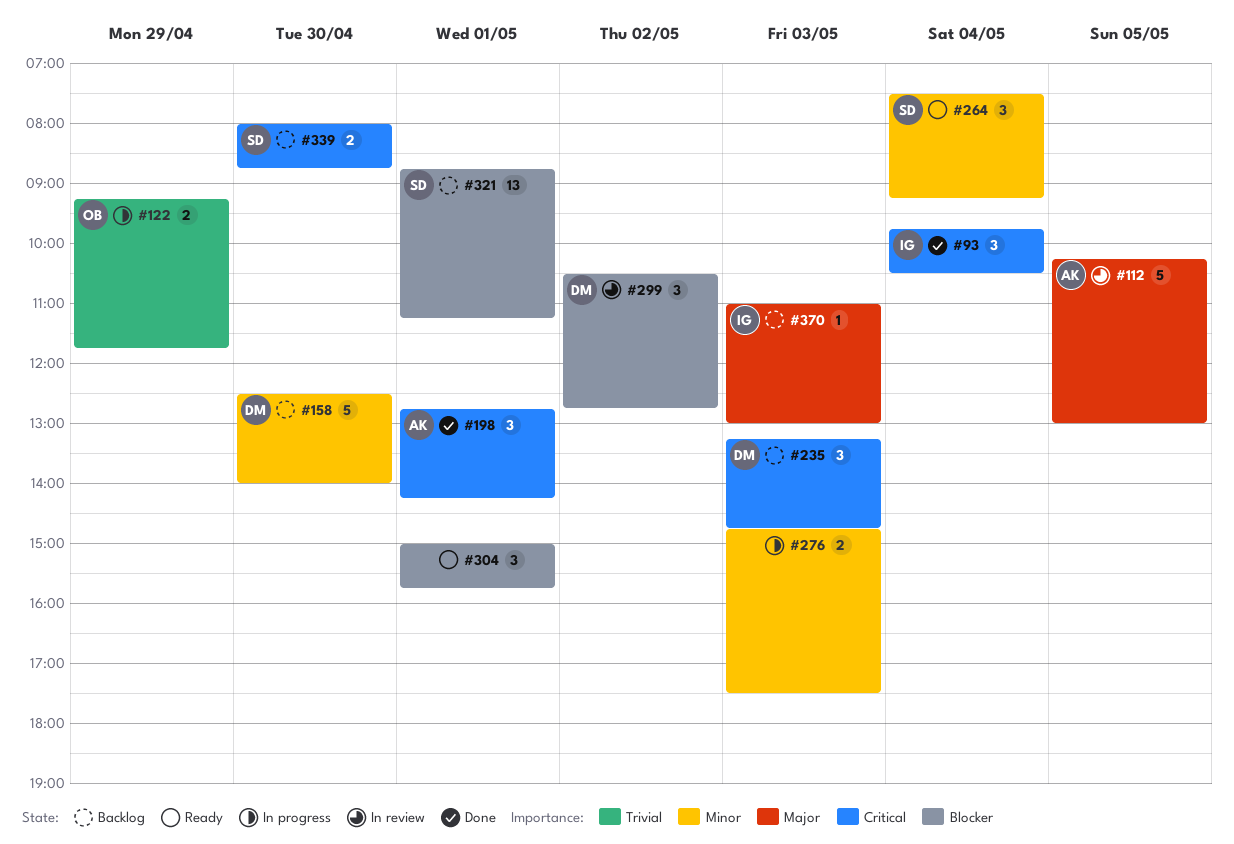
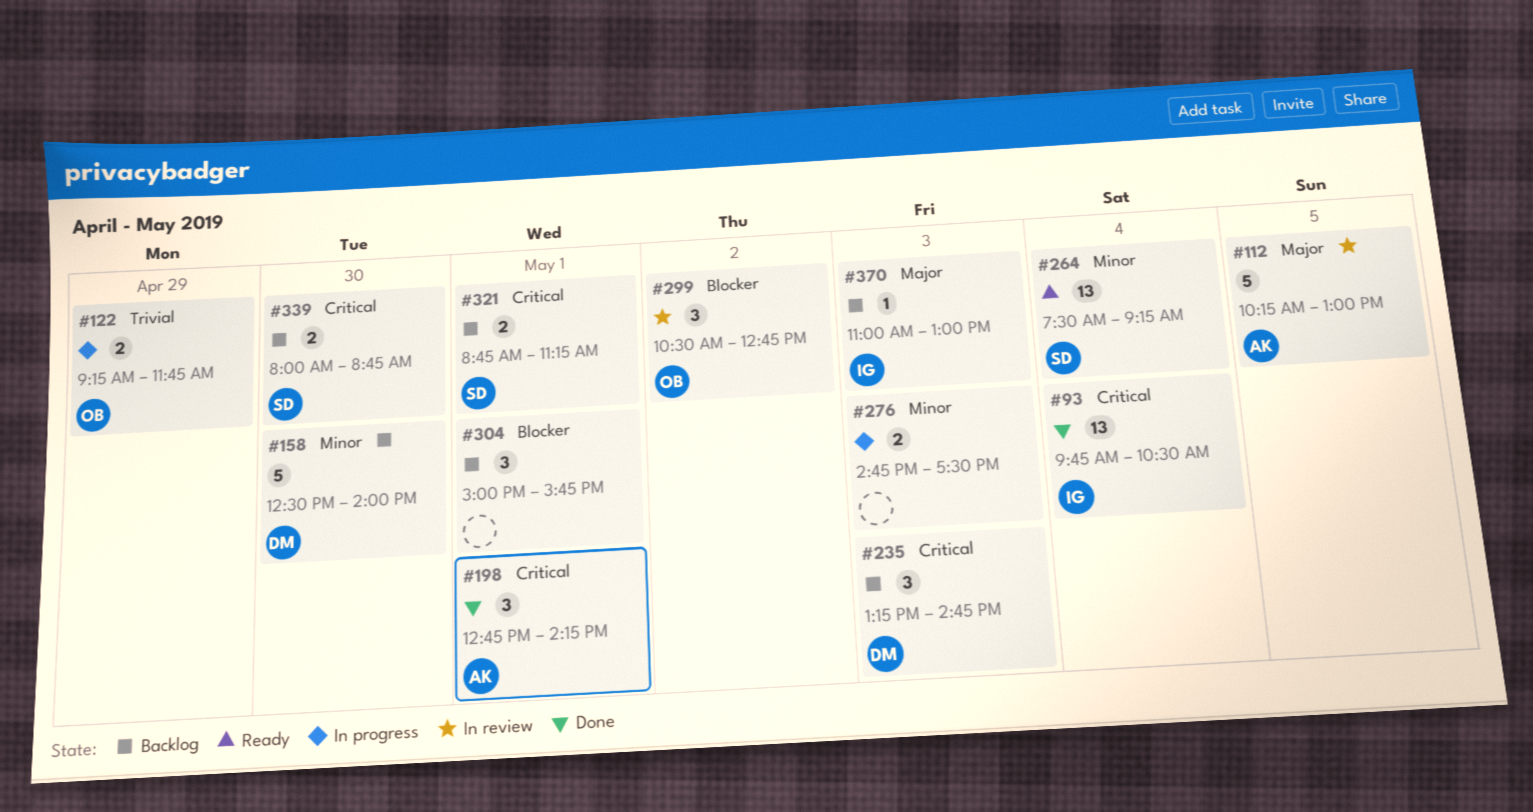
#93, estimate: 3 -> 13
#264, estimate: 3 -> 13
#299, owner: DM -> OB
#304, status: Ready -> Backlog
#321, priority: Blocker -> Critical
#321, estimate: 13 -> 2

